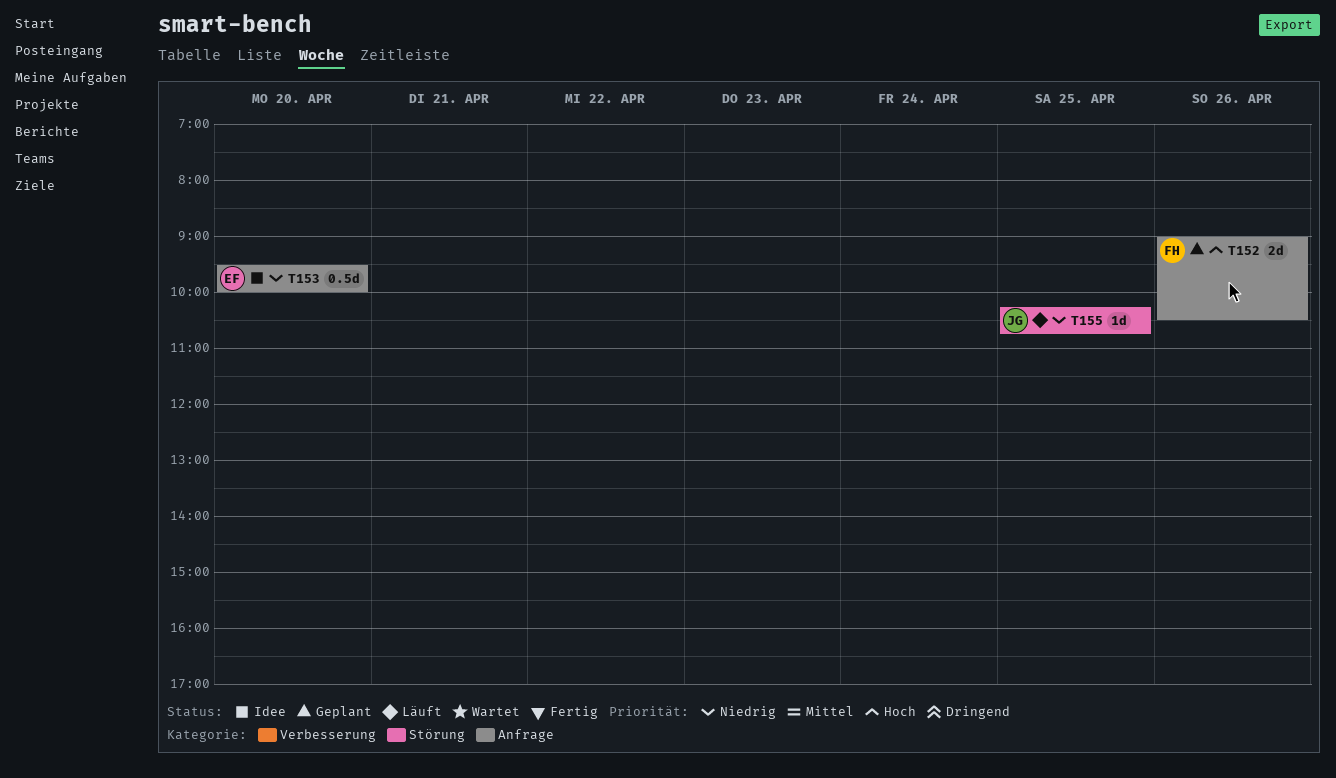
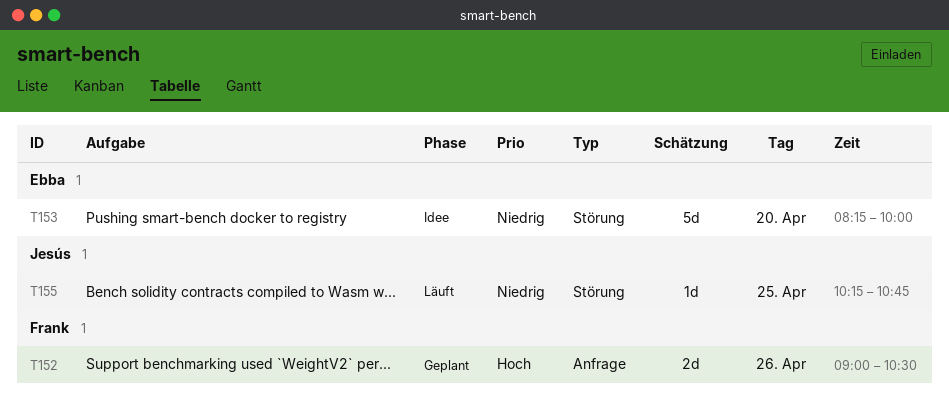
T153, label: Anfrage -> Störung
T153, estimate: 0.5d -> 5d
T153, begins: 09:30 -> 08:15

